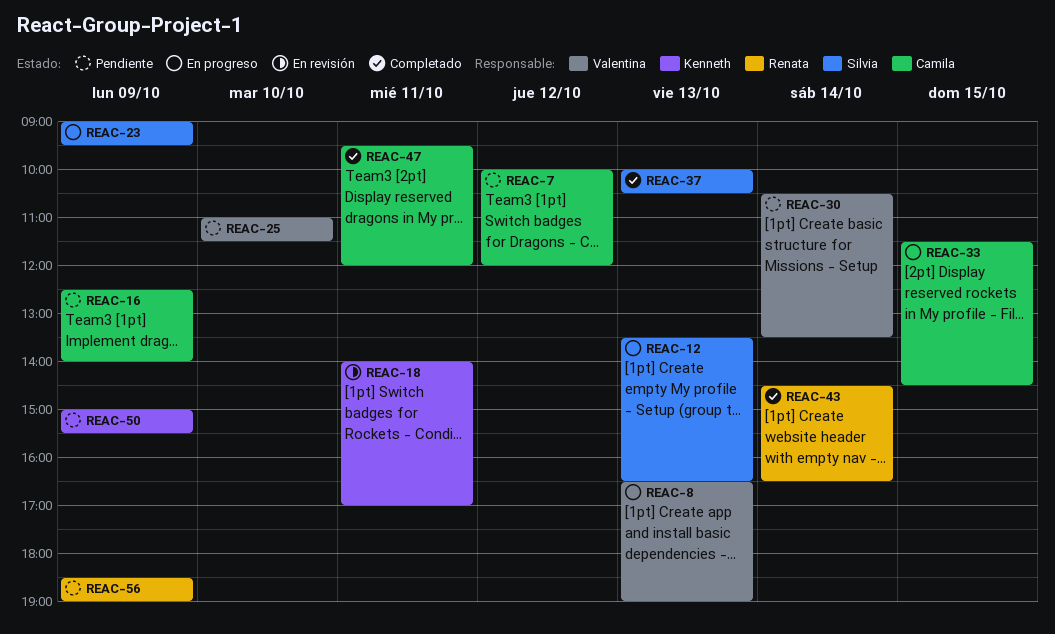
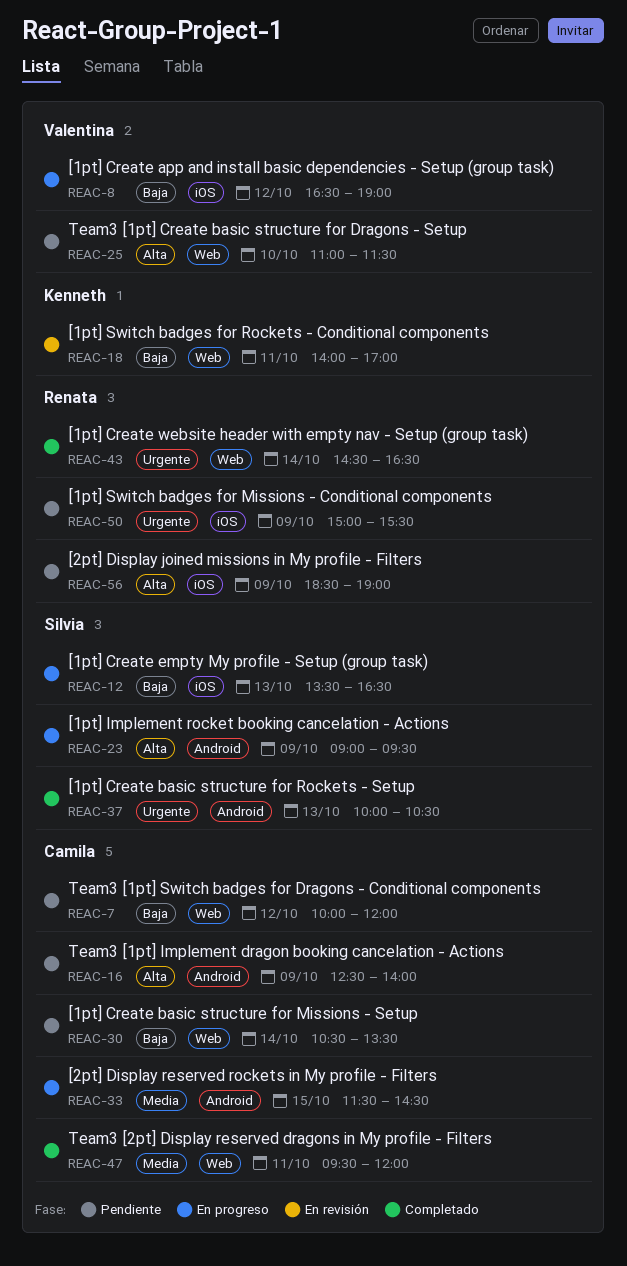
REAC-8, day: Oct 13 -> Oct 12
REAC-30, owner: Valentina -> Camila
REAC-50, owner: Kenneth -> Renata

